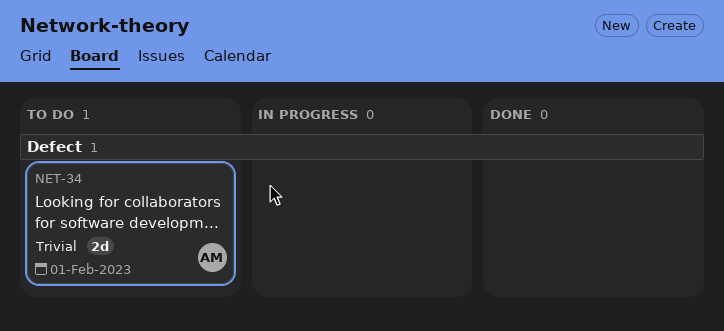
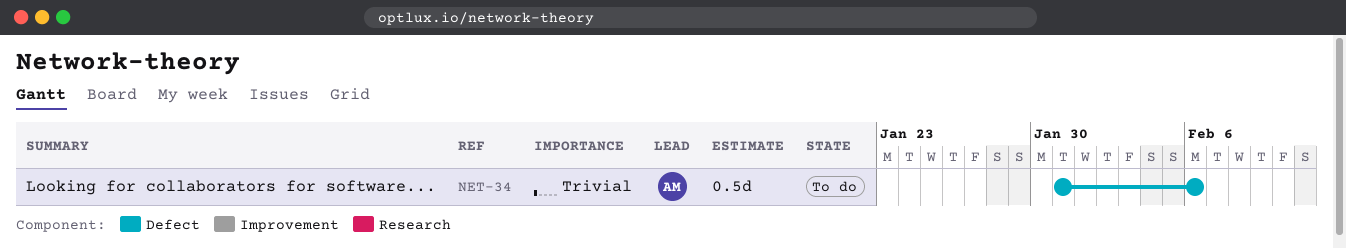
NET-34, estimate: 2d -> 0.5d
NET-34, due: Feb 1 -> Feb 6

